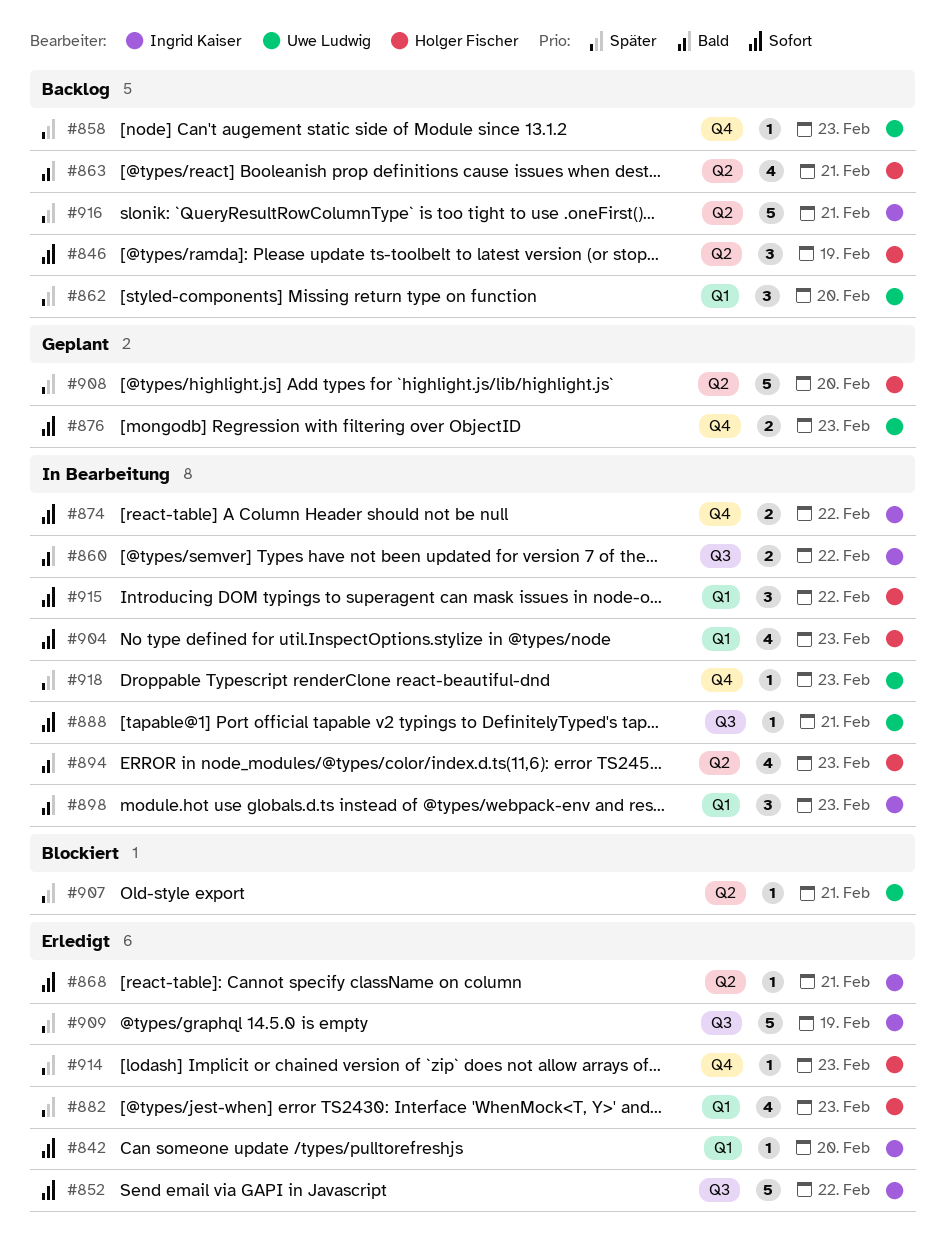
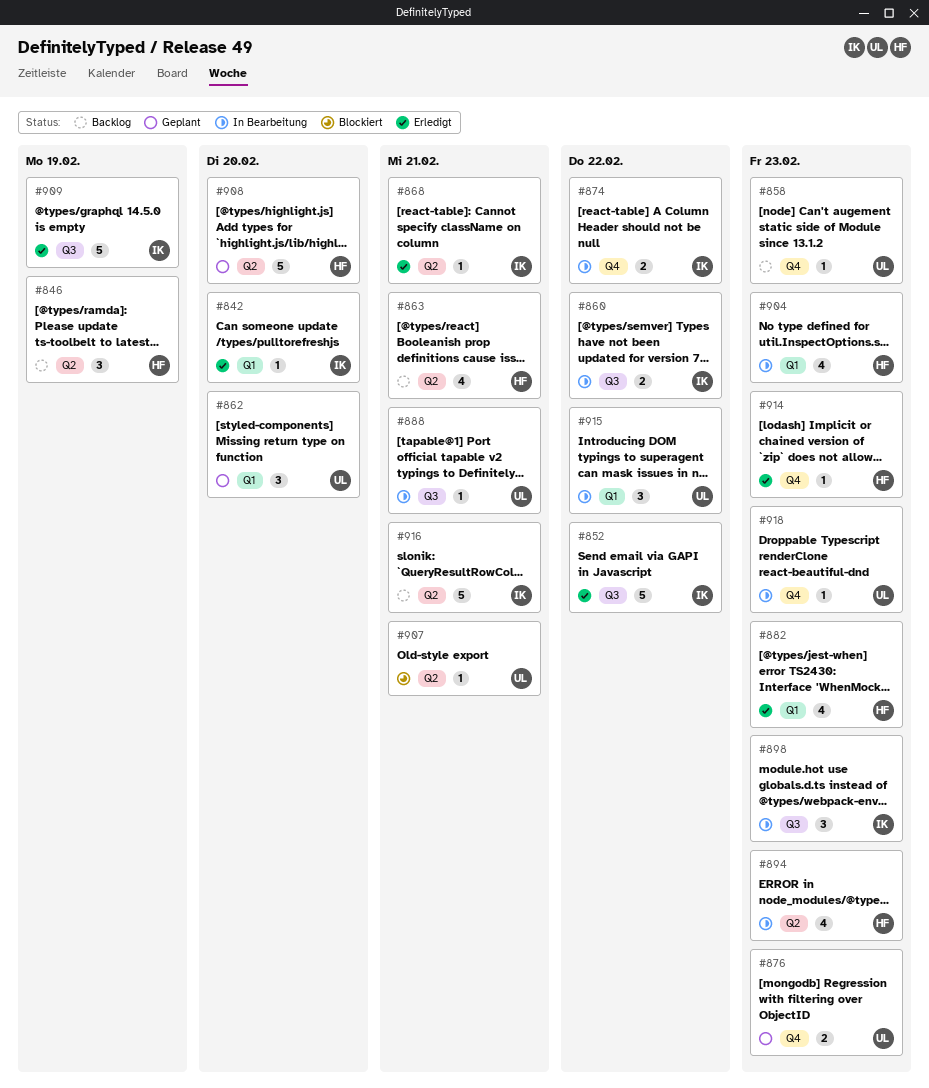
#862, status: Backlog -> Geplant
#898, label: Q1 -> Q3
#915, owner: Holger Fischer -> Uwe Ludwig

